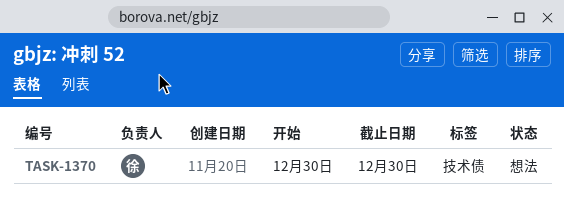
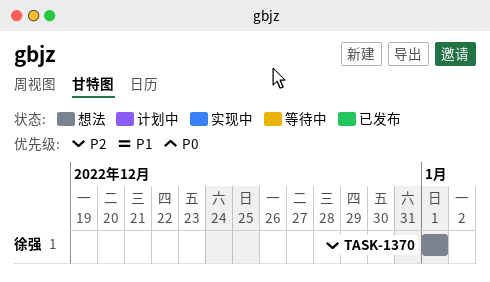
TASK-1370, start: Dec 30 -> Jan 1
TASK-1370, due: Dec 30 -> Jan 1

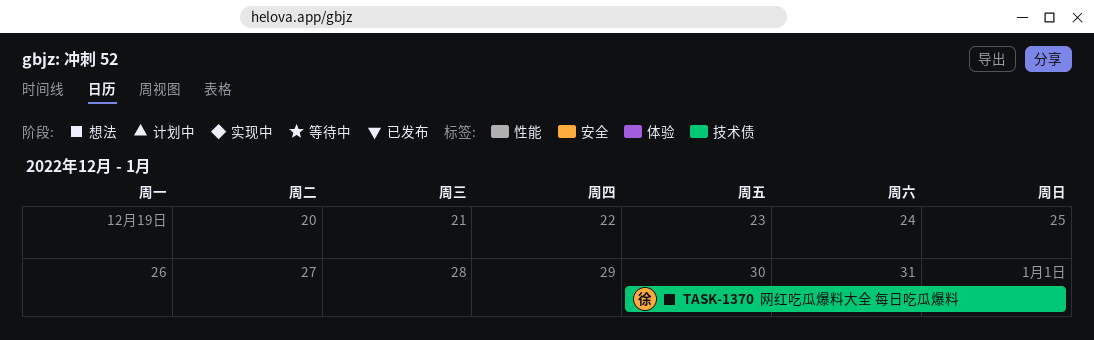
TASK-1370, start: Jan 1 -> Dec 30

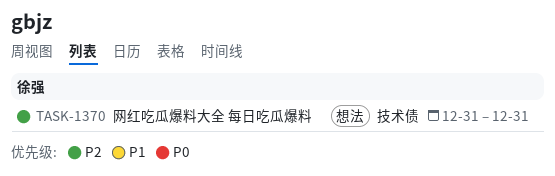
TASK-1370, start: Dec 30 -> Dec 31
TASK-1370, due: Jan 1 -> Dec 31

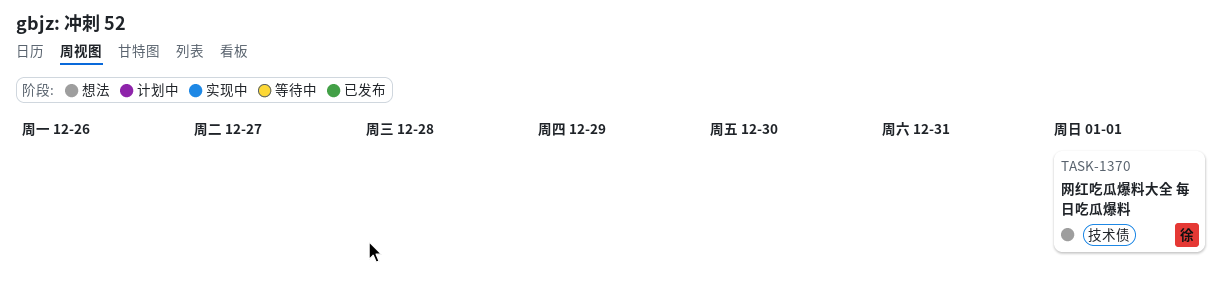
TASK-1370, due: Dec 31 -> Jan 1

